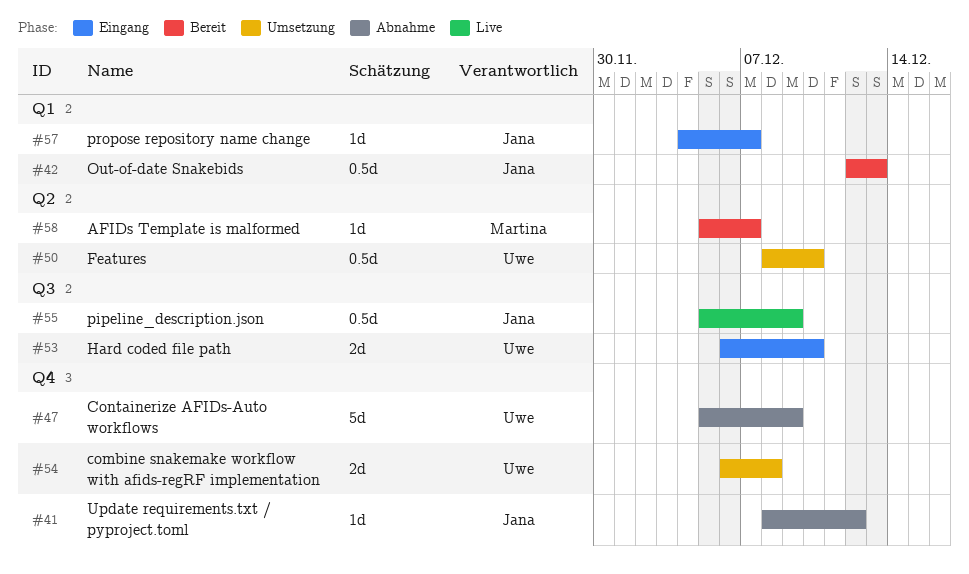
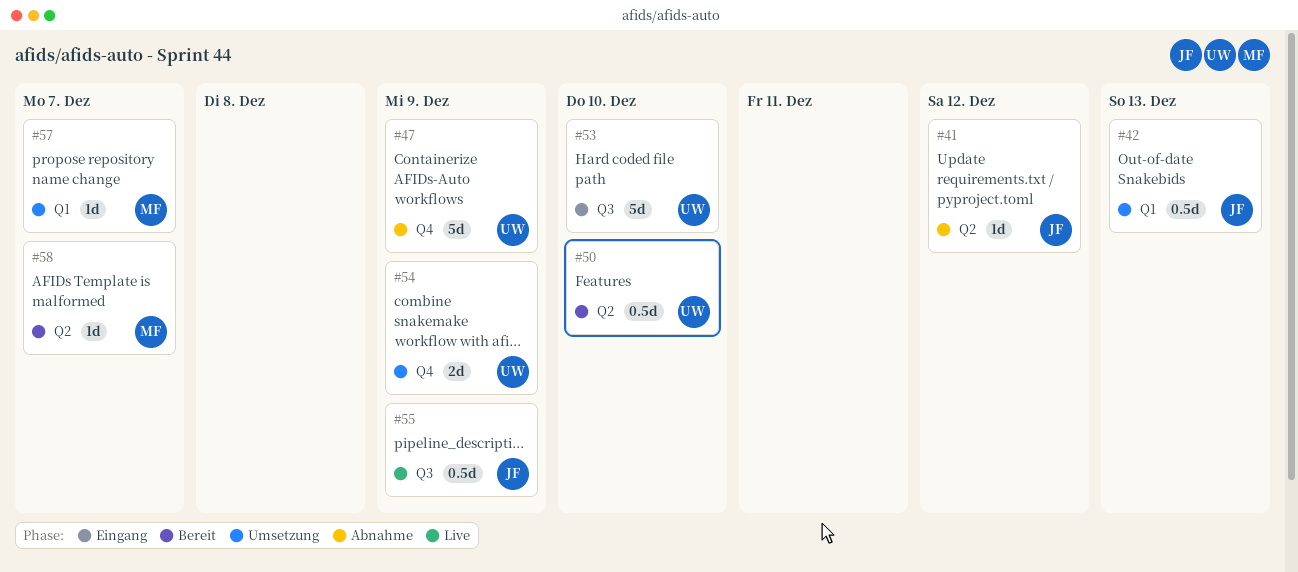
#41, label: Q4 -> Q2
#42, status: Bereit -> Umsetzung
#50, status: Umsetzung -> Bereit
#53, estimate: 2d -> 5d
#54, due: Dec 8 -> Dec 9
#57, status: Eingang -> Umsetzung
#57, owner: Jana -> Martina

